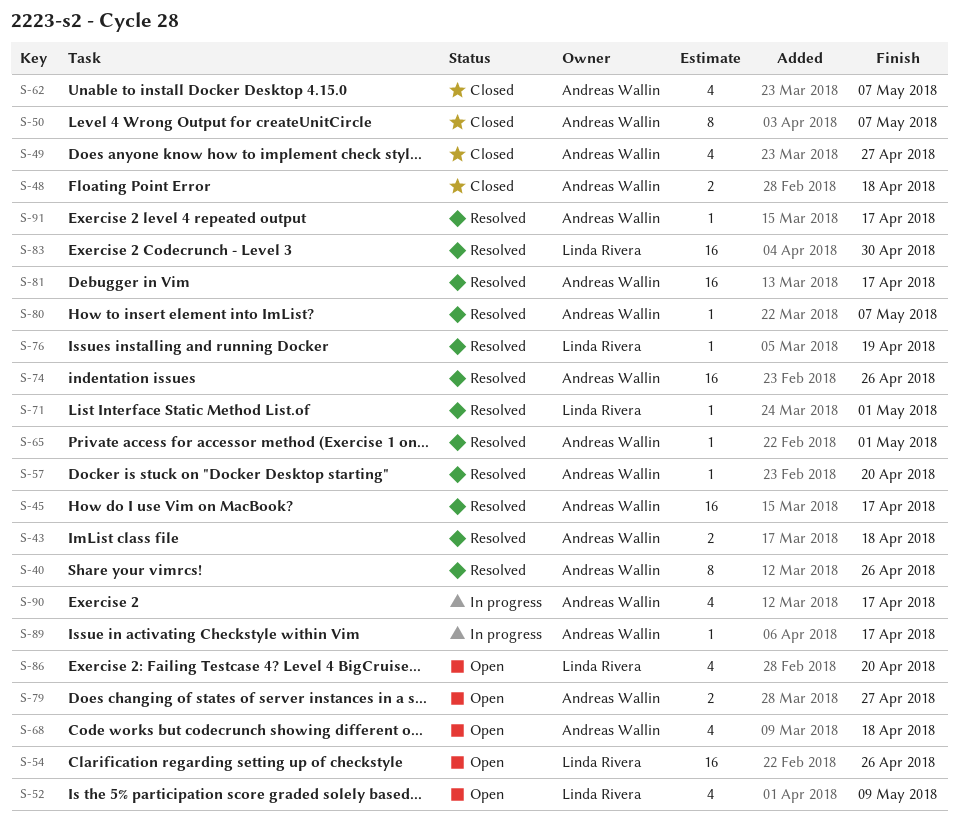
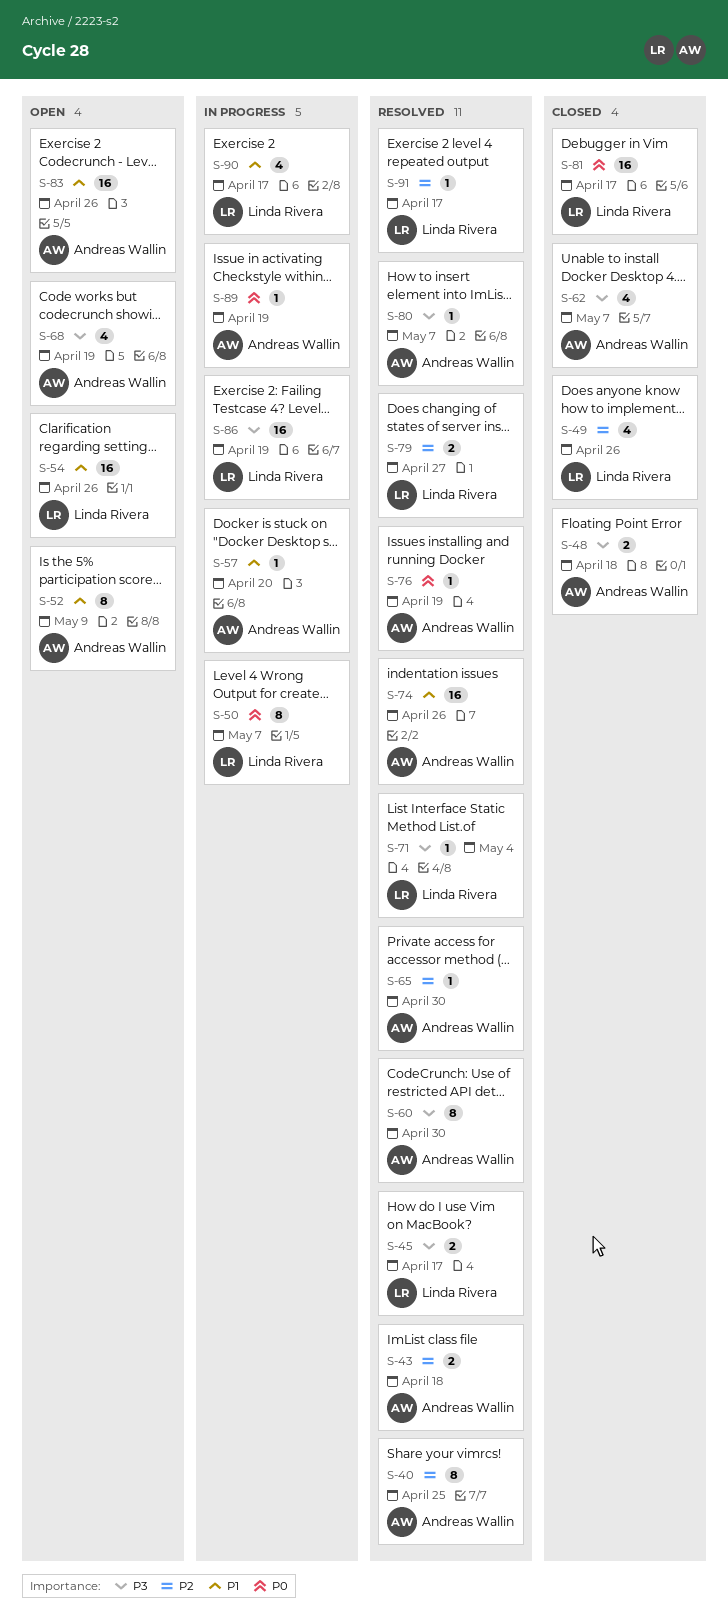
S-40, due: Apr 26 -> Apr 25
S-45, owner: Andreas Wallin -> Linda Rivera
S-45, estimate: 16 -> 2
S-49, owner: Andreas Wallin -> Linda Rivera
S-49, due: Apr 27 -> Apr 26
S-50, status: Closed -> In progress
S-50, owner: Andreas Wallin -> Linda Rivera
S-52, owner: Linda Rivera -> Andreas Wallin
S-52, estimate: 4 -> 8
S-57, status: Resolved -> In progress
S-60: none -> present
S-65, due: May 1 -> Apr 30
S-68, due: Apr 18 -> Apr 19
S-71, due: May 1 -> May 4
S-76, owner: Linda Rivera -> Andreas Wallin
S-79, status: Open -> Resolved
S-79, owner: Andreas Wallin -> Linda Rivera
S-81, status: Resolved -> Closed
S-81, owner: Andreas Wallin -> Linda Rivera
S-83, status: Resolved -> Open
S-83, owner: Linda Rivera -> Andreas Wallin
S-83, due: Apr 30 -> Apr 26
S-86, status: Open -> In progress
S-86, estimate: 4 -> 16
S-86, due: Apr 20 -> Apr 19
S-89, due: Apr 17 -> Apr 19
S-90, owner: Andreas Wallin -> Linda Rivera
S-91, owner: Andreas Wallin -> Linda Rivera

